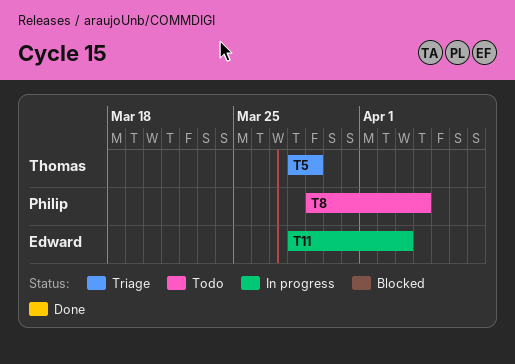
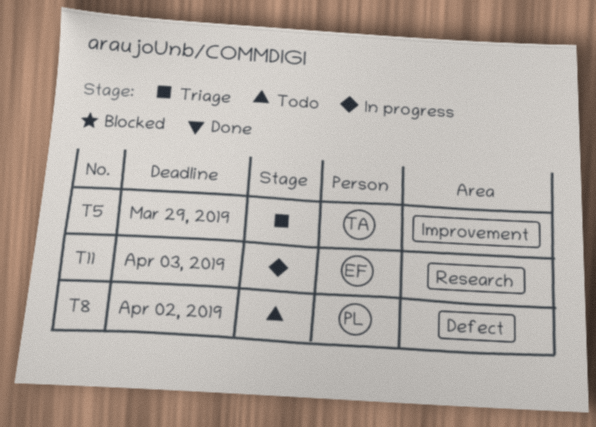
T8, due: Apr 4 -> Apr 2

